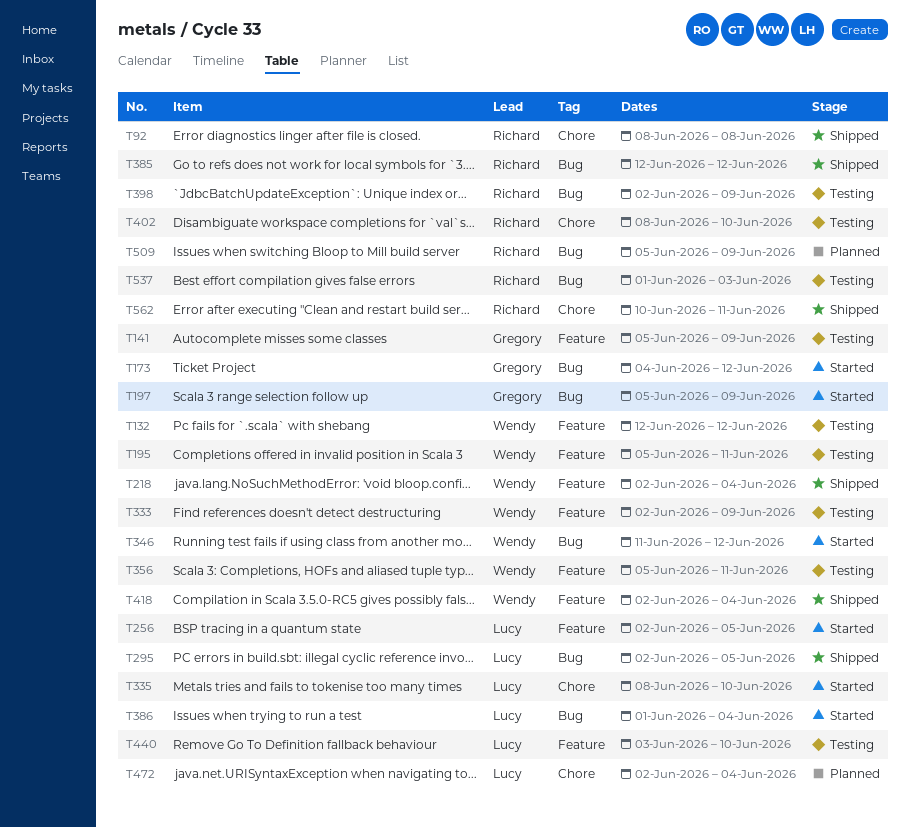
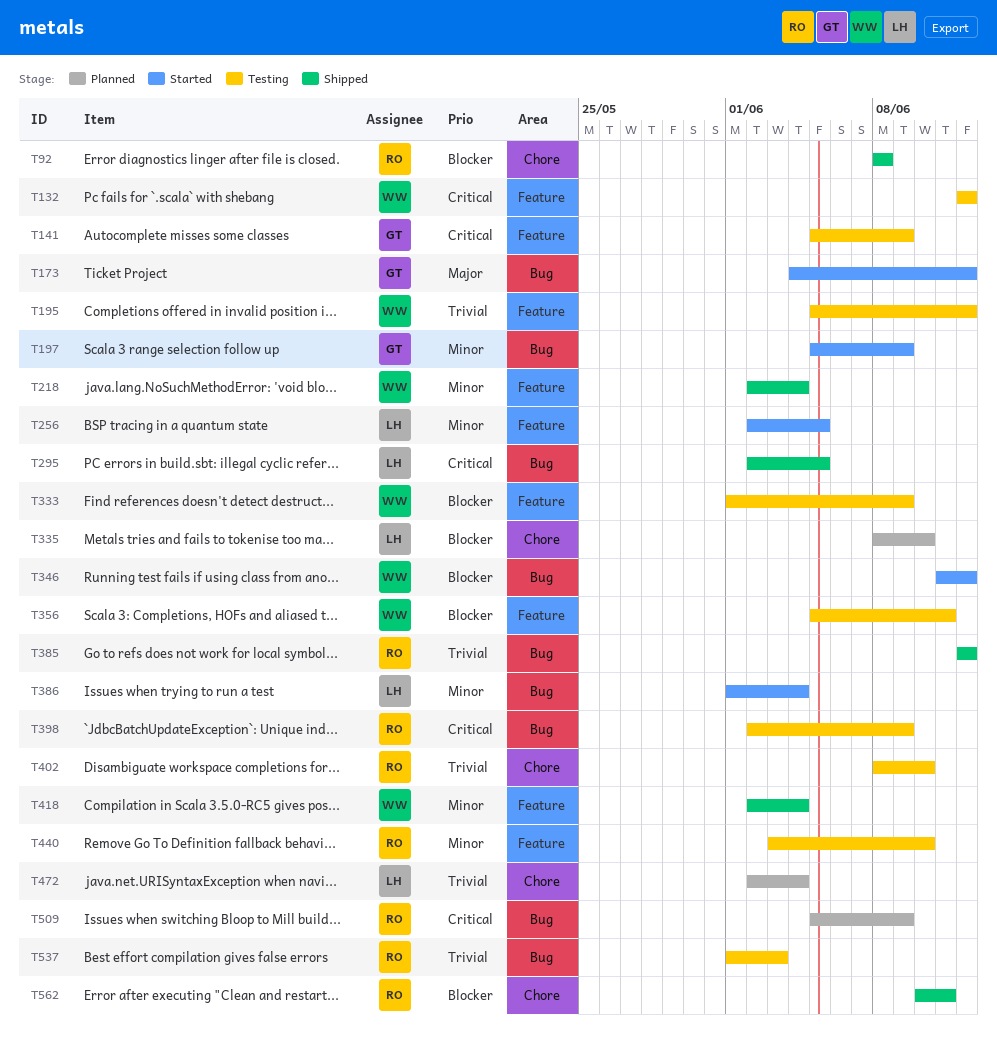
T195, due: Jun 11 -> Jun 12
T333, start: Jun 2 -> Jun 1
T335, status: Started -> Planned
T440, owner: Lucy -> Richard

